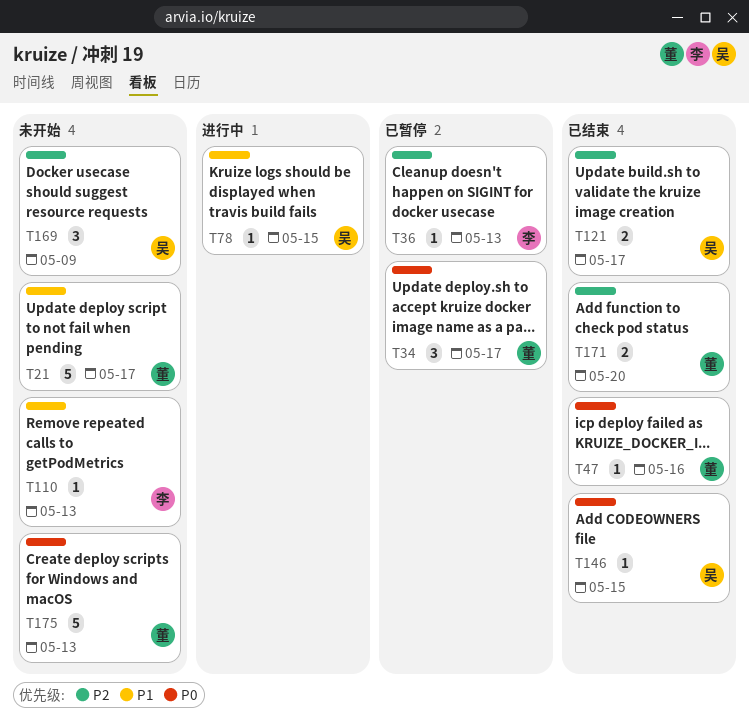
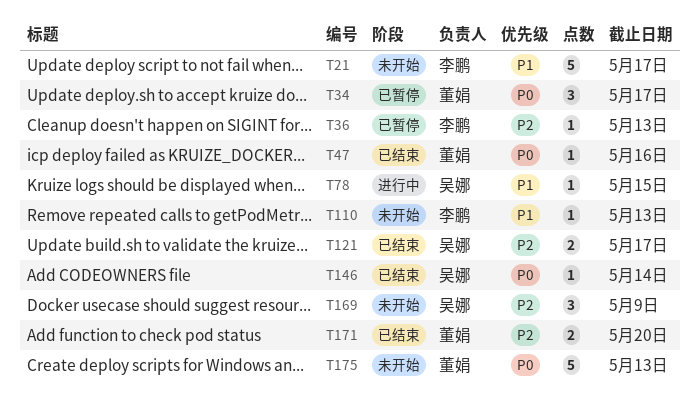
T21, owner: 董娟 -> 李鹏
T146, due: May 15 -> May 14

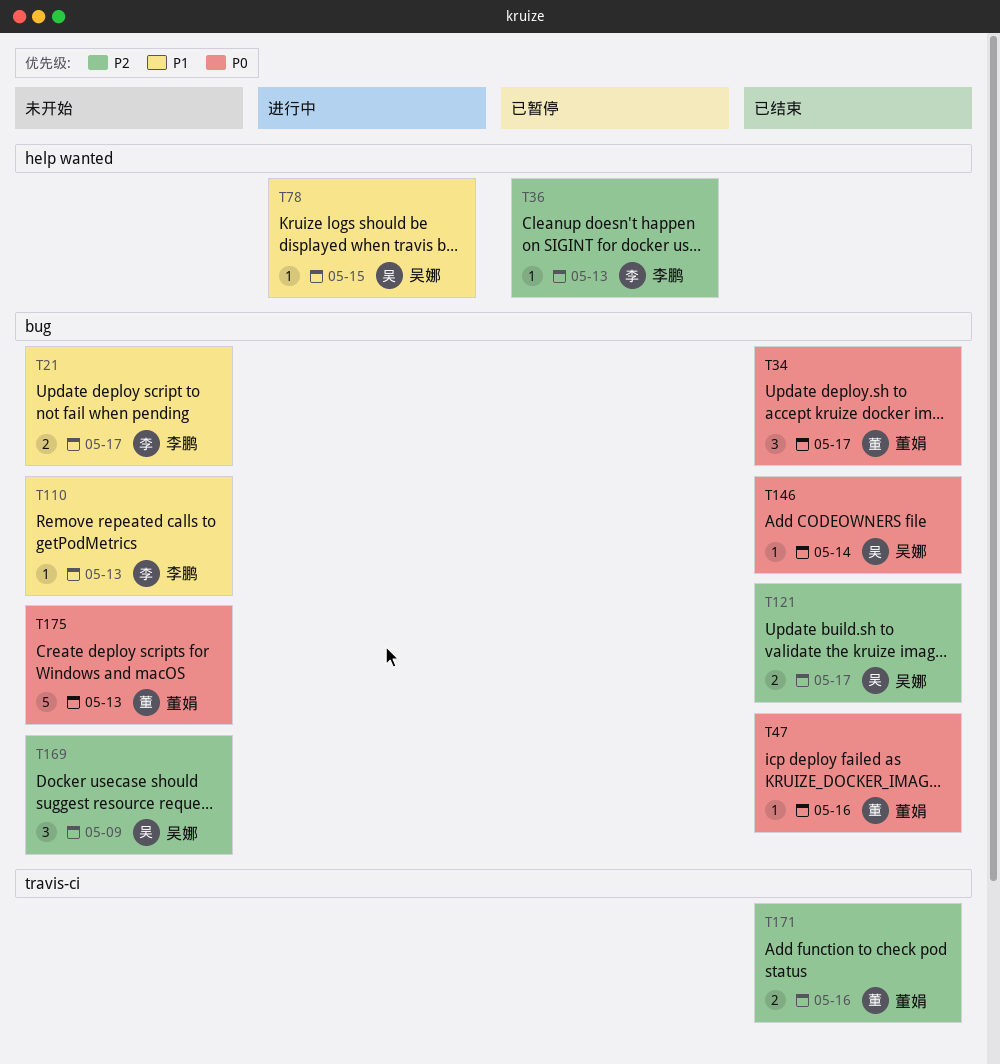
T21, estimate: 5 -> 2
T34, status: 已暂停 -> 已结束
T171, due: May 20 -> May 16

